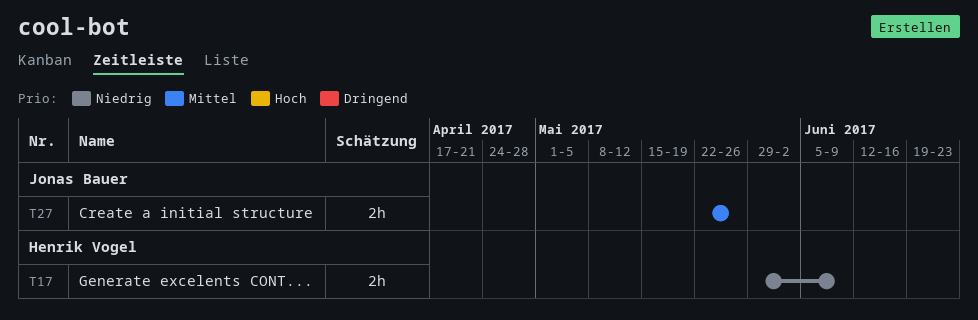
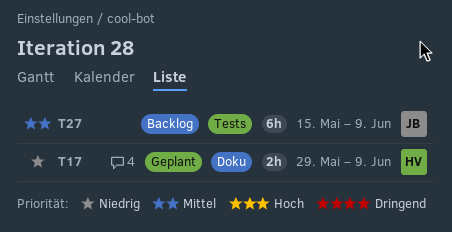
T27, estimate: 2h -> 6h
T27, start: May 22 -> May 15
T27, due: May 26 -> Jun 9

